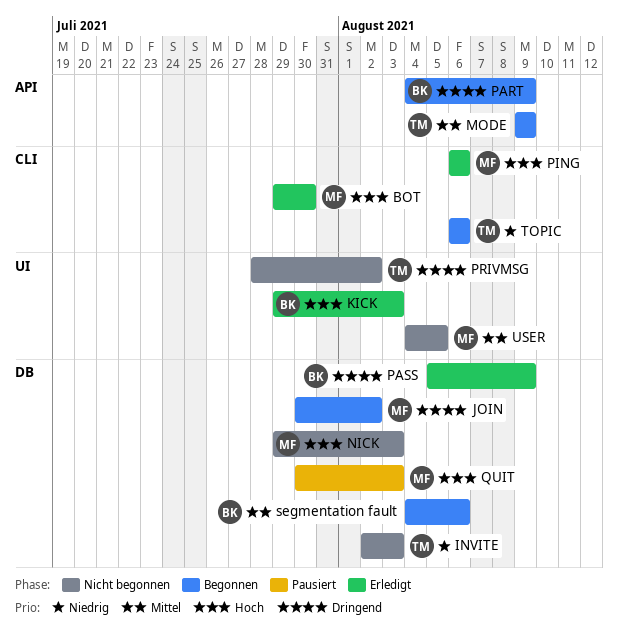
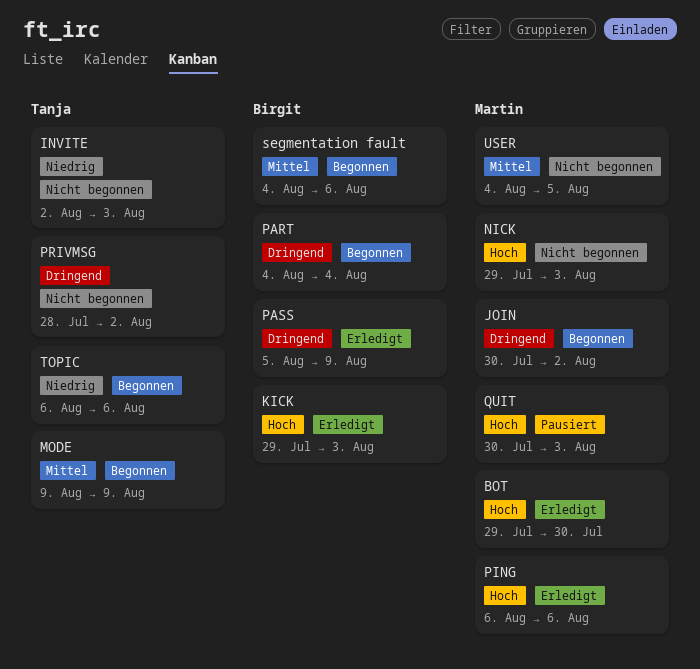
PART, due: Aug 9 -> Aug 4

